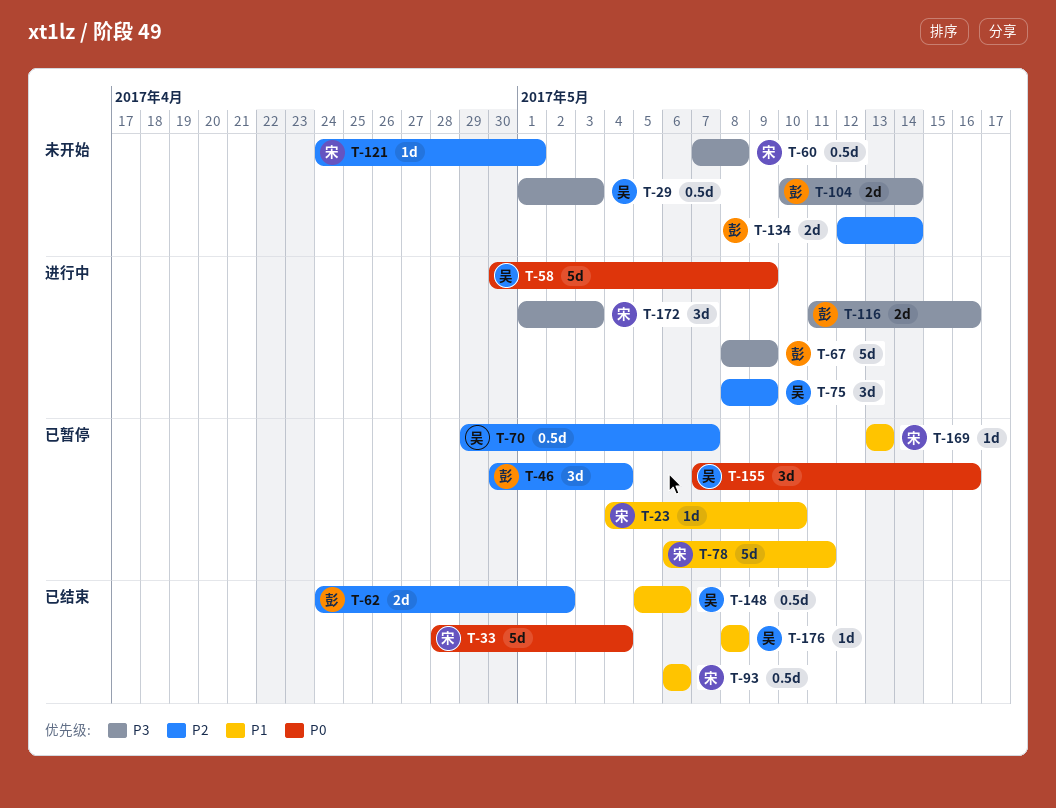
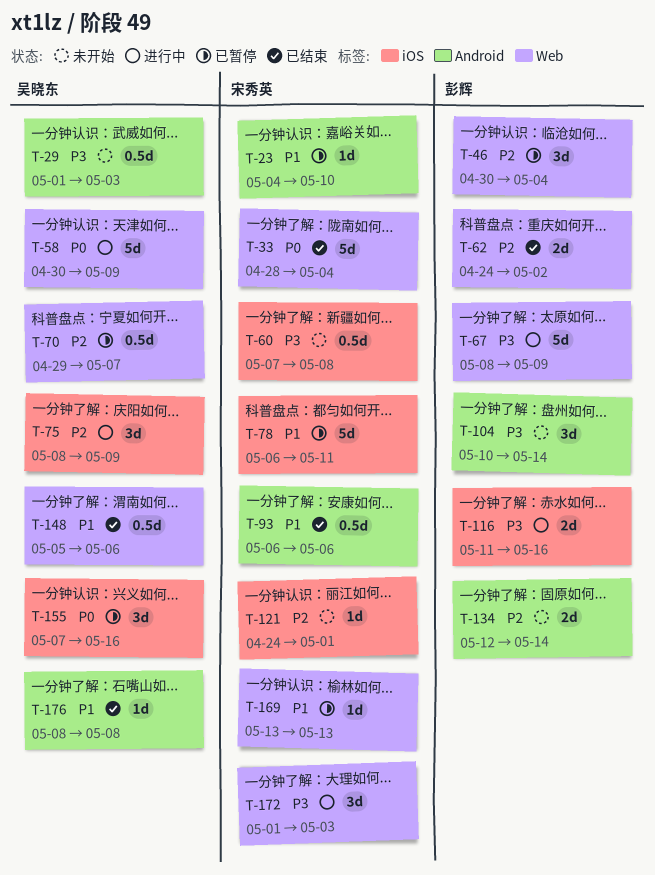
T-104, estimate: 2d -> 3d

